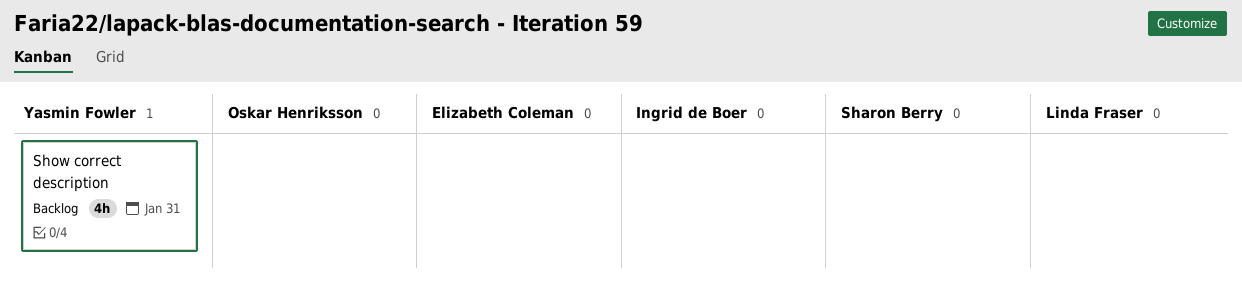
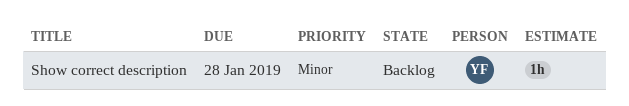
Show correct description, estimate: 4h -> 1h
Show correct description, due: Jan 31 -> Jan 28

